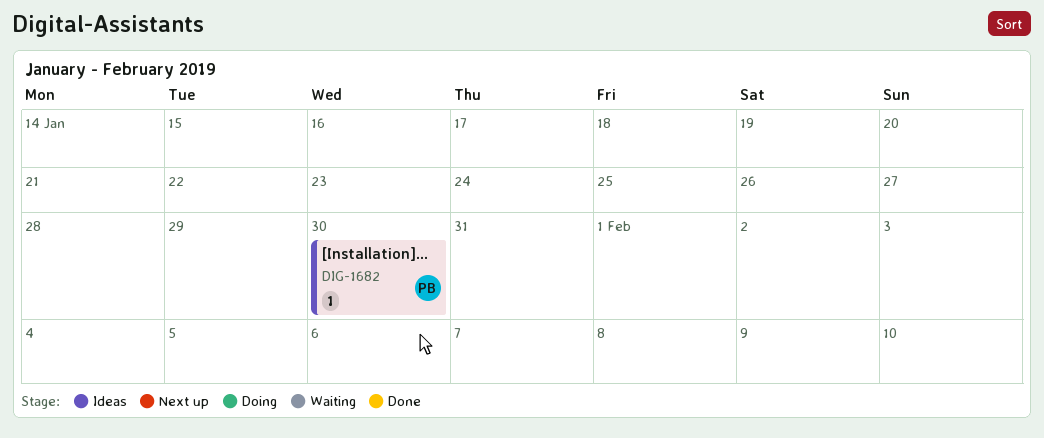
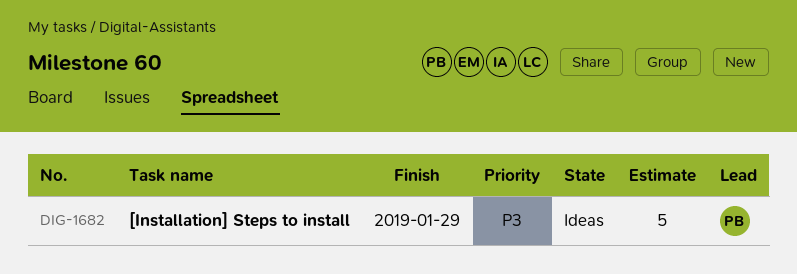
DIG-1682, estimate: 1 -> 5
DIG-1682, due: Jan 30 -> Jan 29

